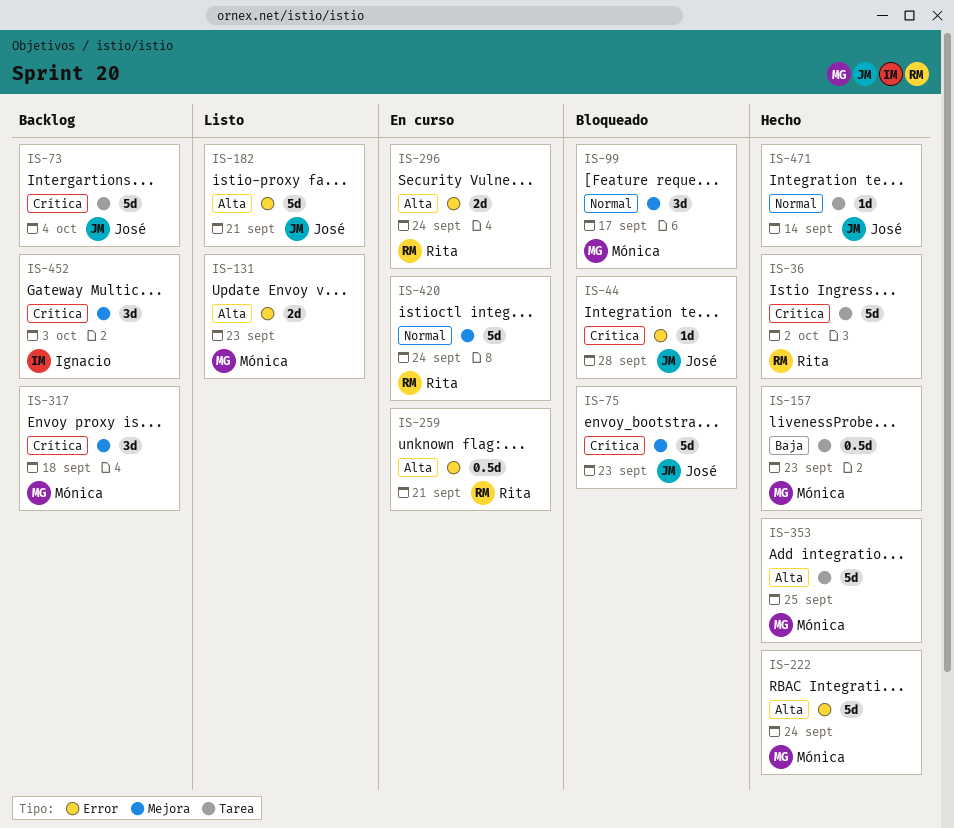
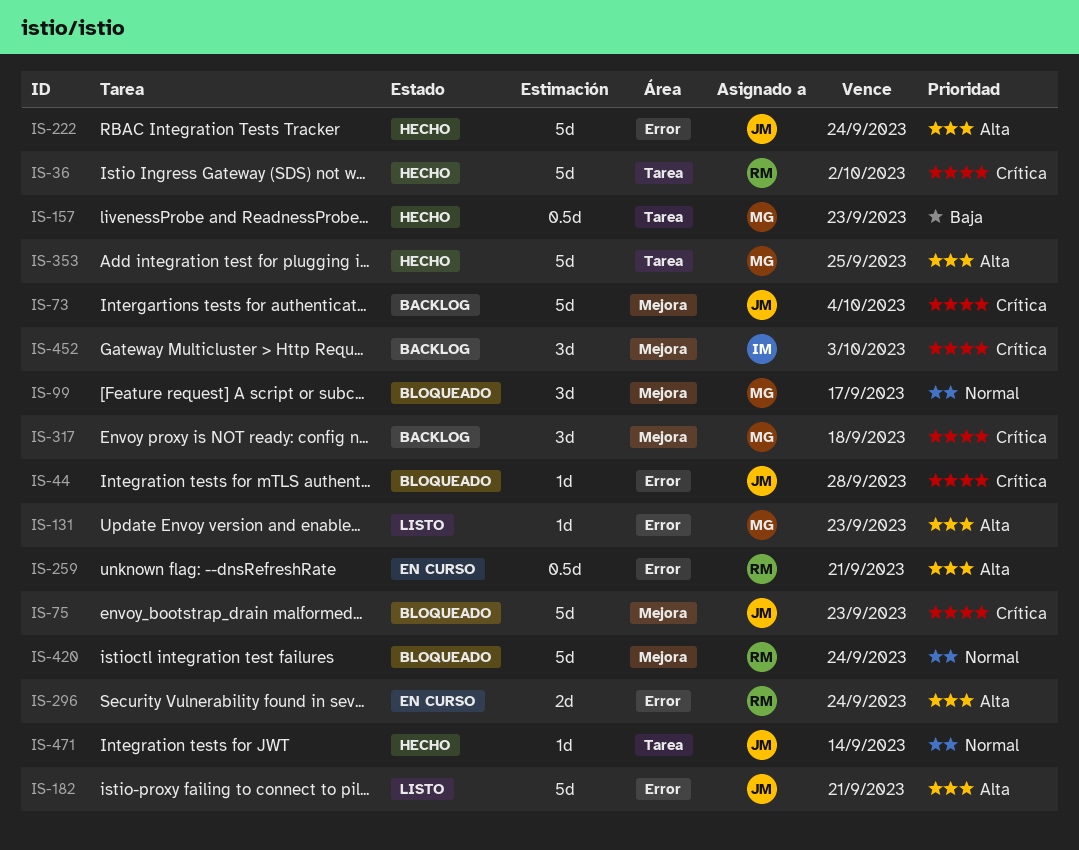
IS-73, label: Tarea -> Mejora
IS-131, estimate: 2d -> 1d
IS-222, owner: Mónica -> José
IS-420, status: En curso -> Bloqueado

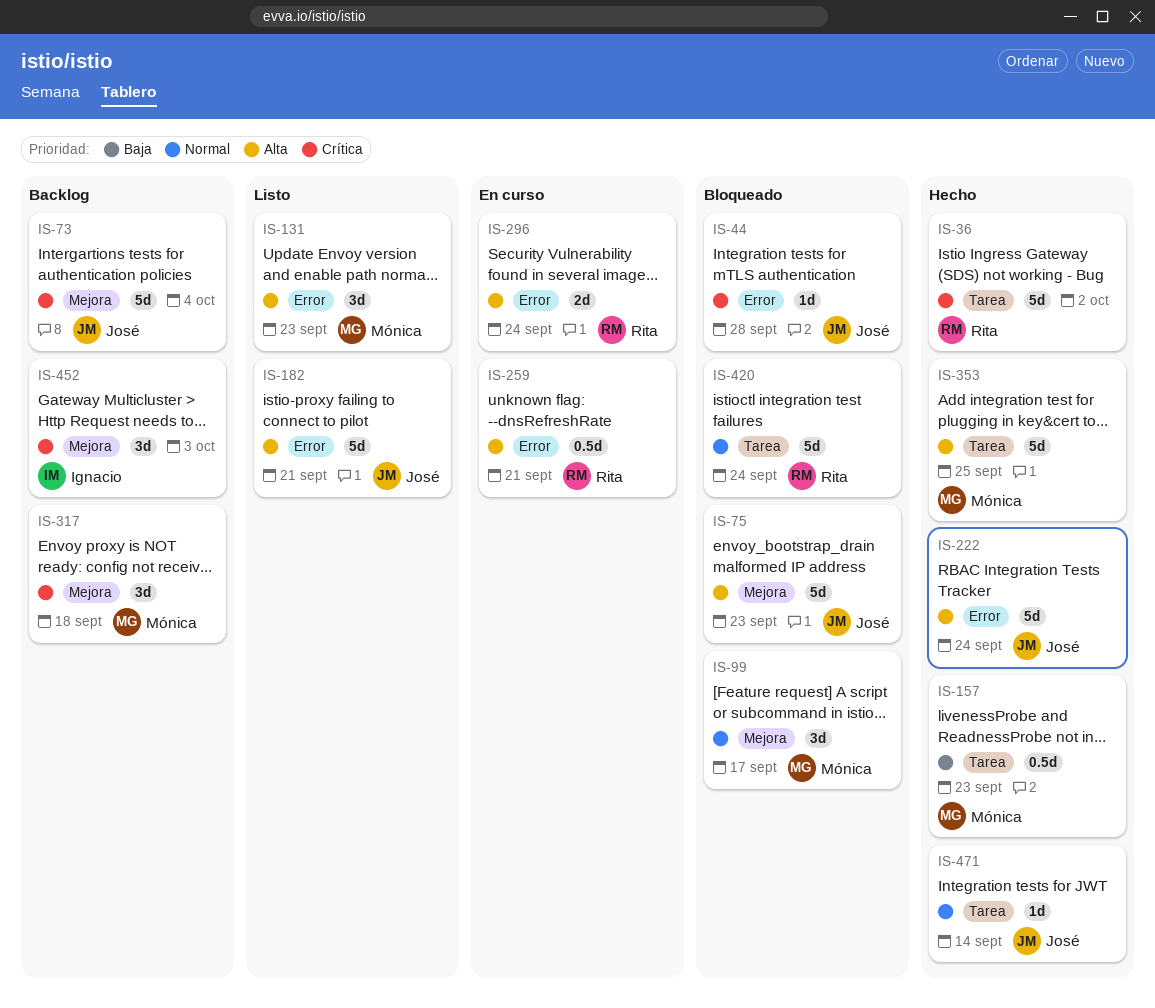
IS-75, priority: Crítica -> Alta
IS-131, estimate: 1d -> 3d
IS-420, label: Mejora -> Tarea

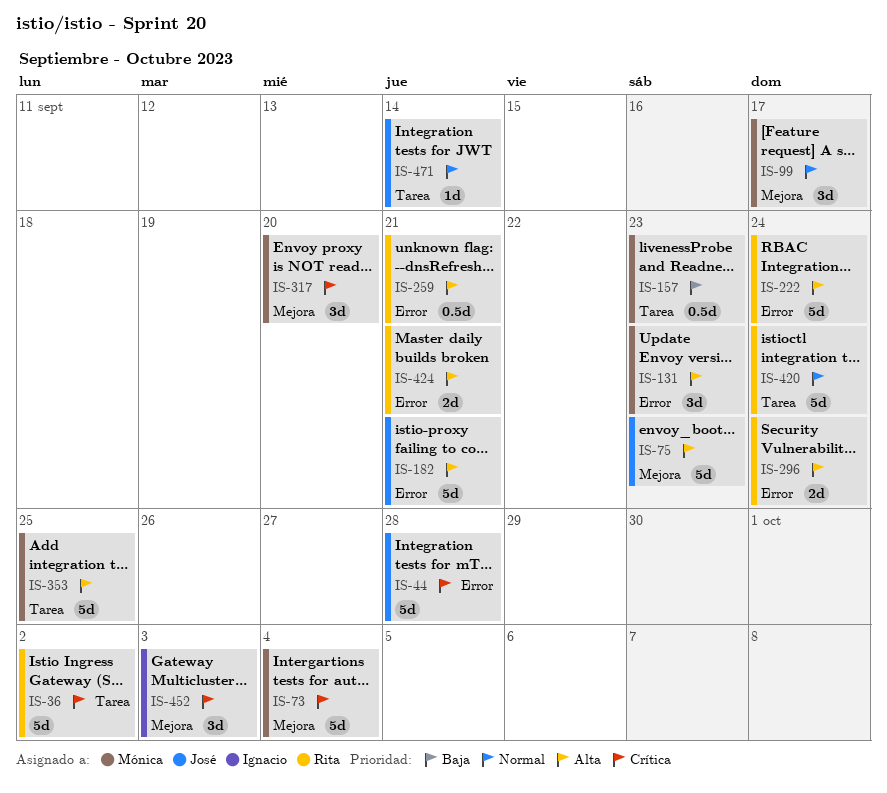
IS-44, estimate: 1d -> 5d
IS-73, owner: José -> Mónica
IS-222, owner: José -> Rita
IS-317, due: Sep 18 -> Sep 20
IS-424: none -> present

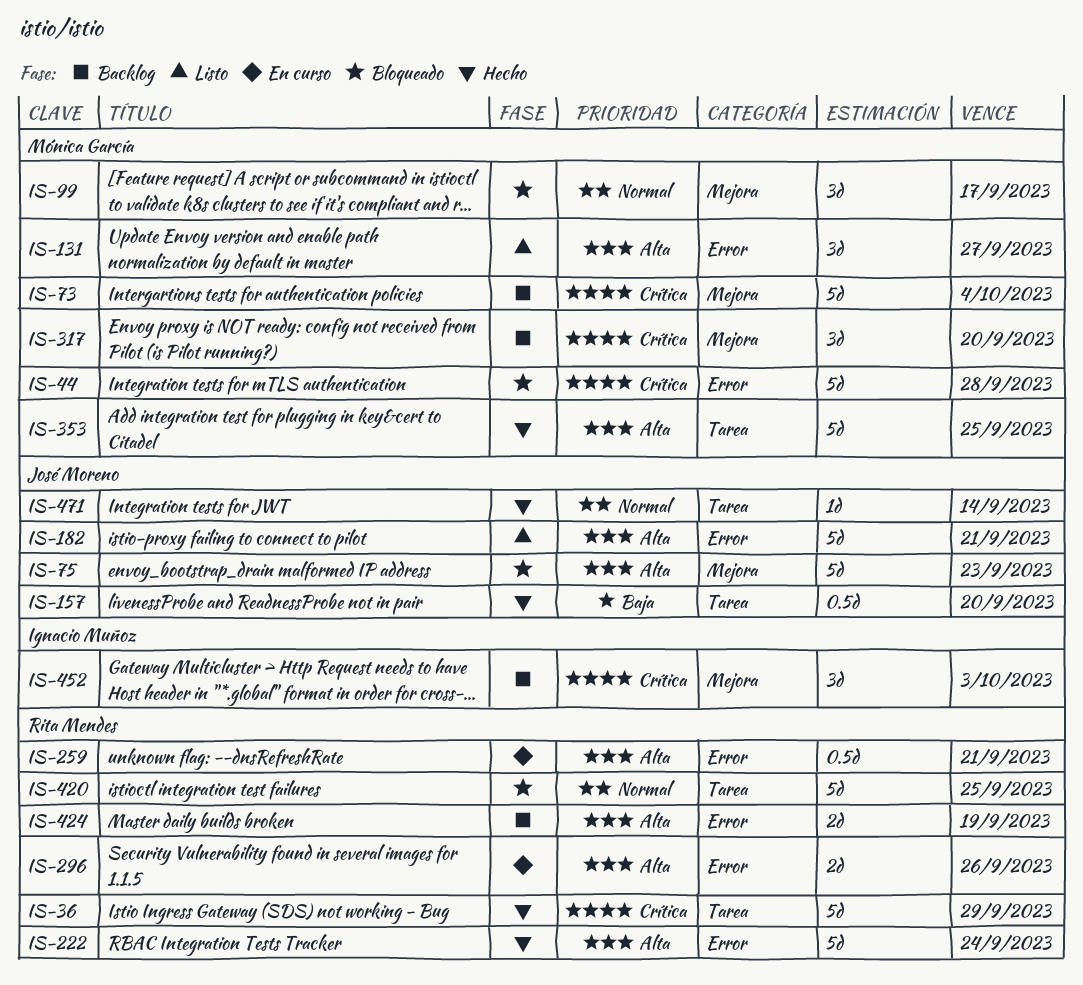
IS-36, due: Oct 2 -> Sep 29
IS-44, owner: José Moreno -> Mónica García
IS-131, due: Sep 23 -> Sep 27
IS-157, owner: Mónica García -> José Moreno
IS-157, due: Sep 23 -> Sep 20
IS-296, due: Sep 24 -> Sep 26
IS-420, due: Sep 24 -> Sep 25
IS-424, due: Sep 21 -> Sep 19

